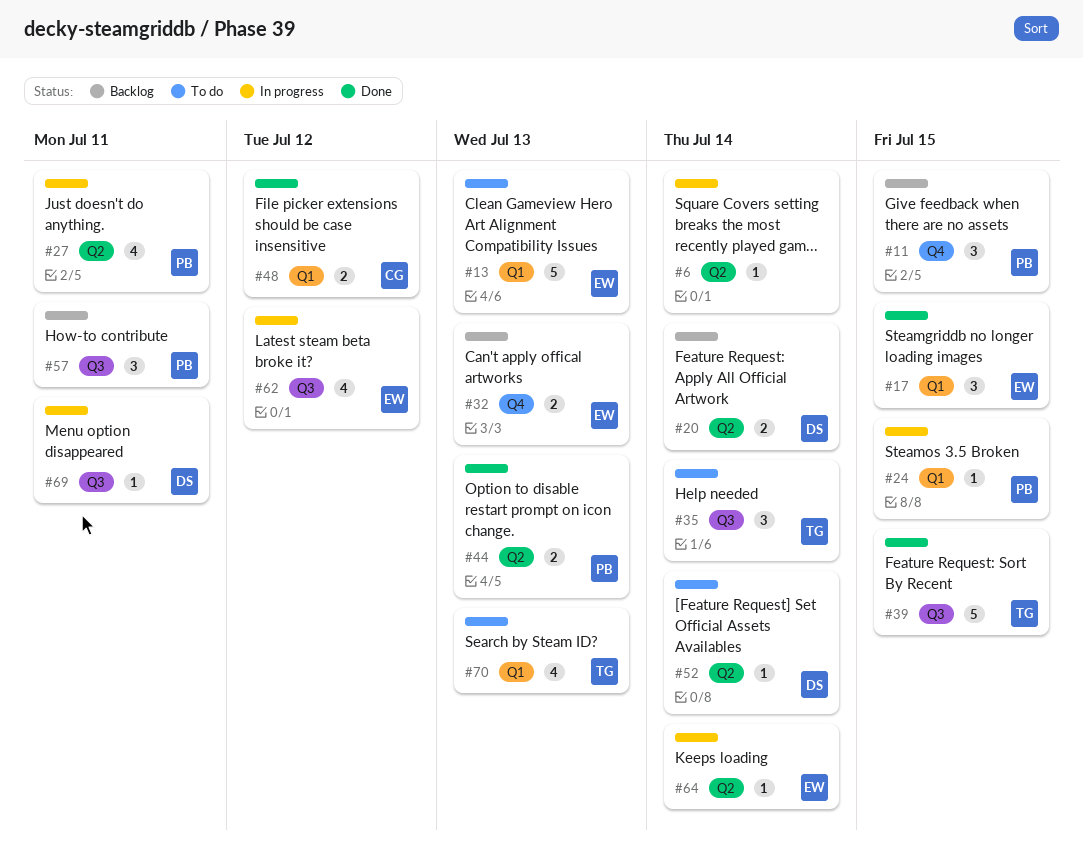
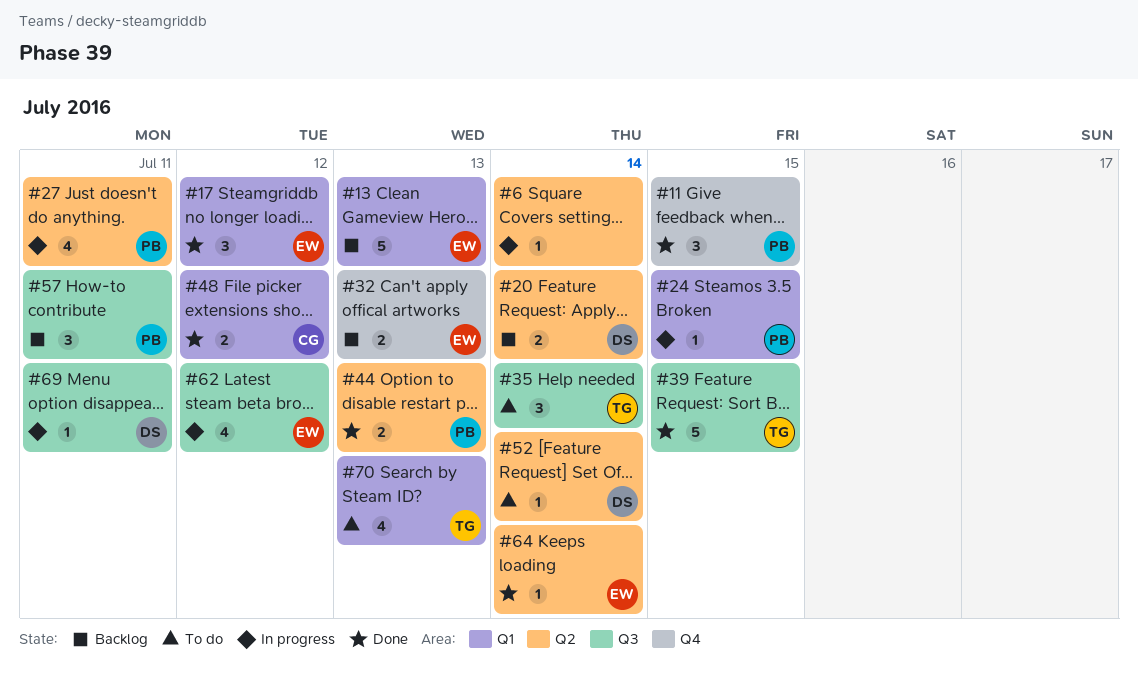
#11, status: Backlog -> Done
#13, status: To do -> Backlog
#17, due: Jul 15 -> Jul 12
#64, status: In progress -> Done

